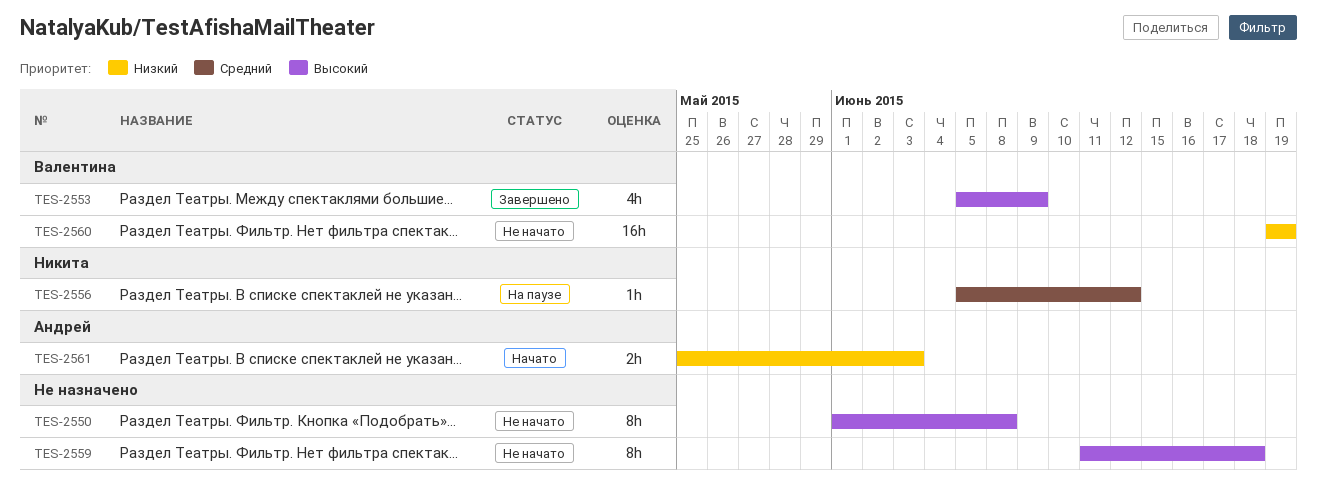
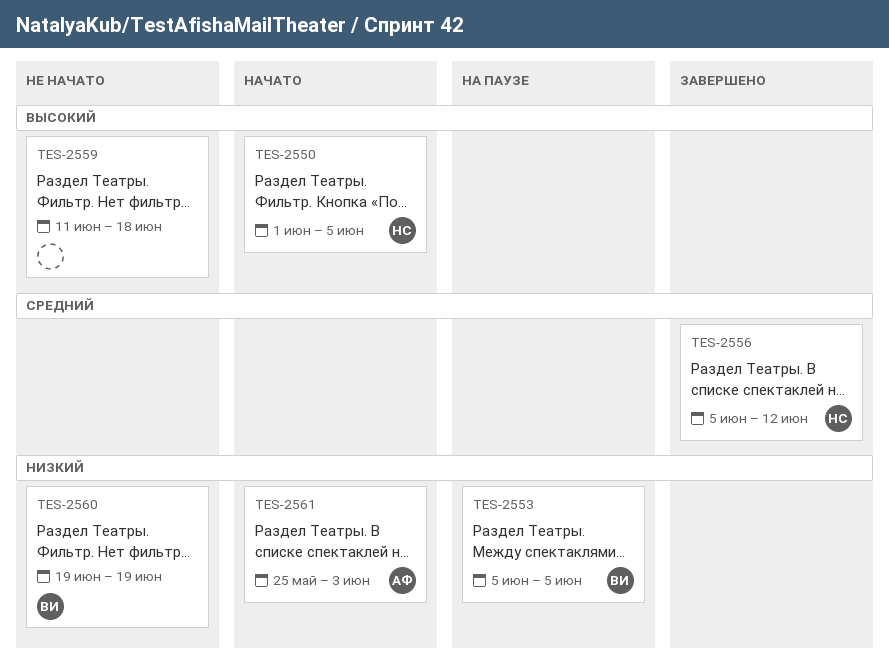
TES-2550, status: Не начато -> Начато
TES-2550, owner: none -> Никита
TES-2550, due: Jun 8 -> Jun 5
TES-2553, status: Завершено -> На паузе
TES-2553, priority: Высокий -> Низкий
TES-2553, due: Jun 9 -> Jun 5
TES-2556, status: На паузе -> Завершено

